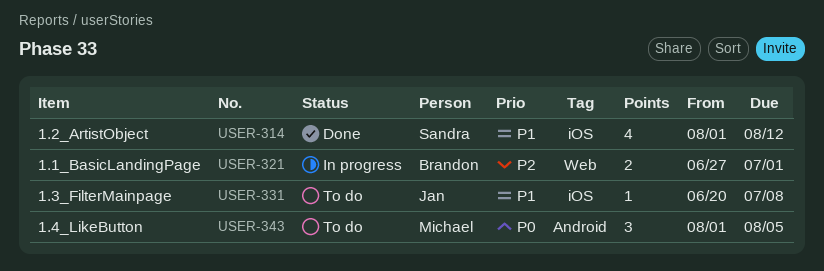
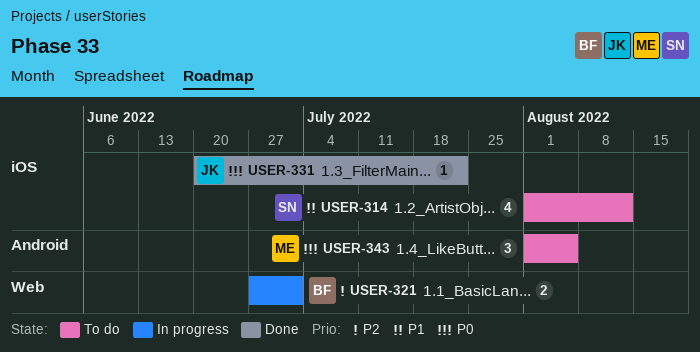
USER-314, status: Done -> To do
USER-331, status: To do -> Done
USER-331, priority: P1 -> P0
USER-331, due: Jul 8 -> Jul 22

